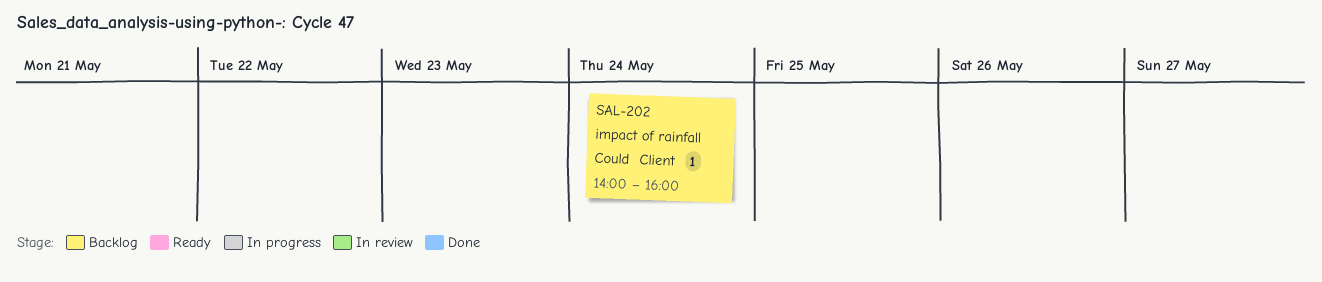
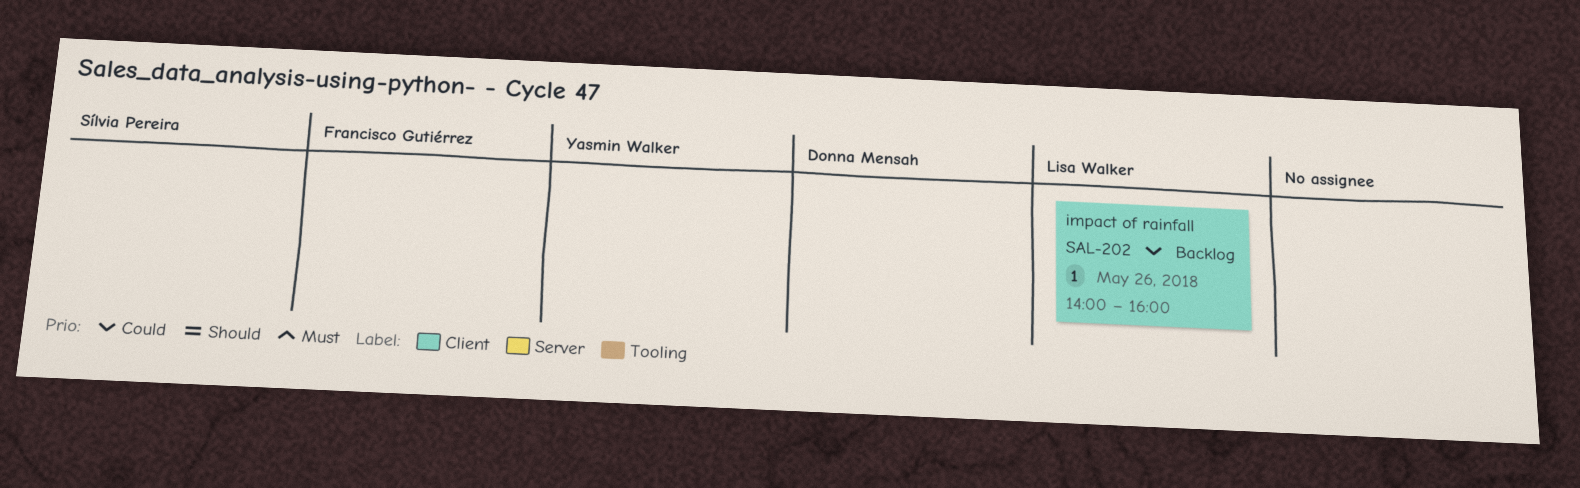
SAL-202, day: May 24 -> May 26

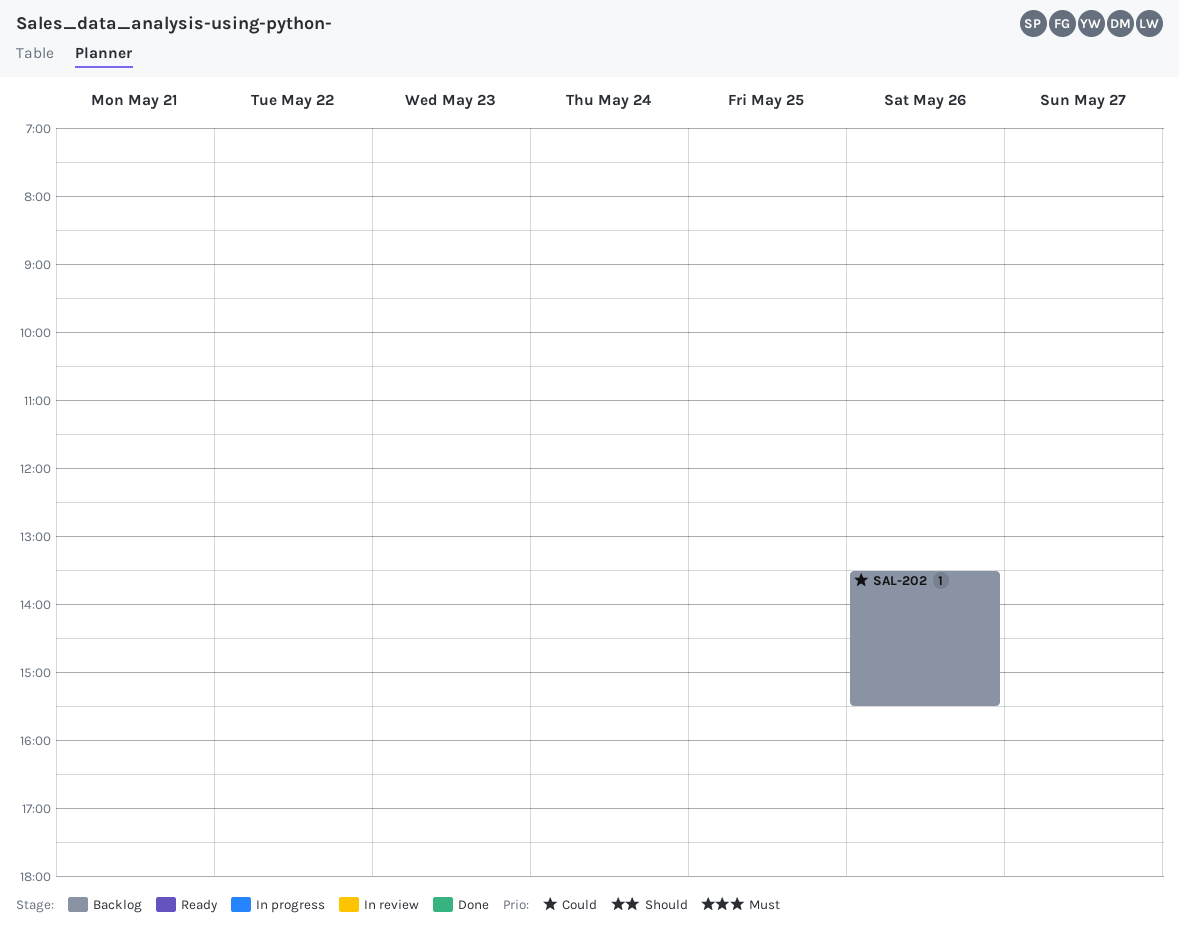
SAL-202, begins: 14:00 -> 13:30
SAL-202, ends: 16:00 -> 15:30

